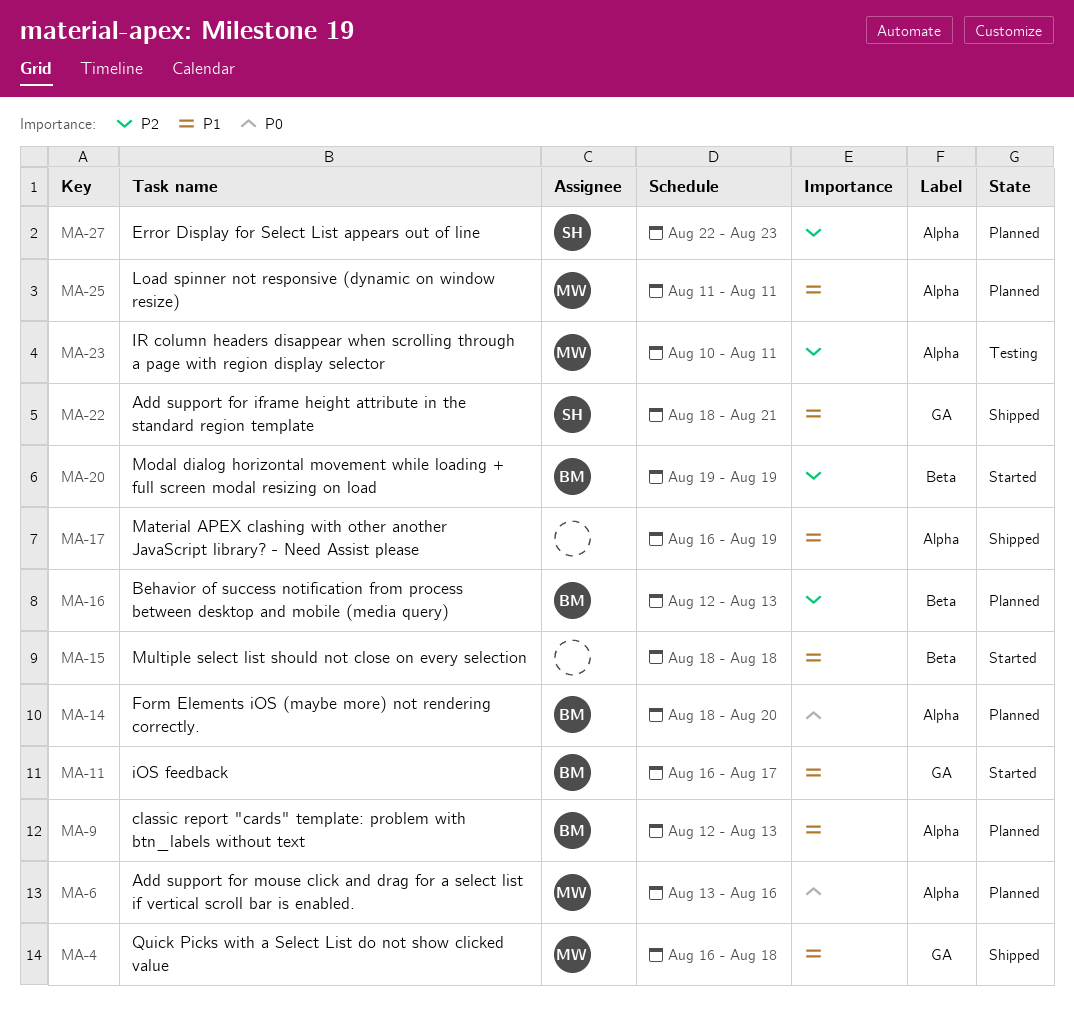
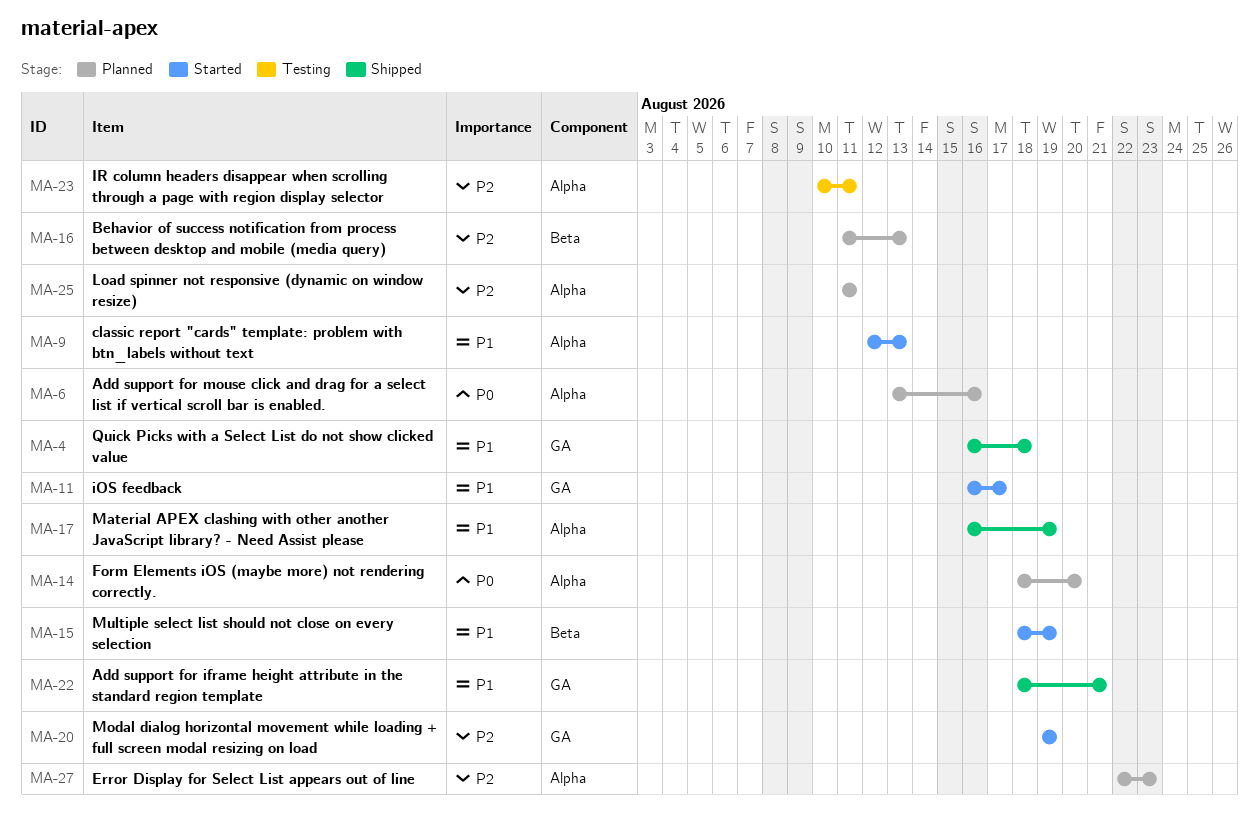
MA-9, status: Planned -> Started
MA-15, due: Aug 18 -> Aug 19
MA-16, start: Aug 12 -> Aug 11
MA-20, label: Beta -> GA
MA-25, priority: P1 -> P2

